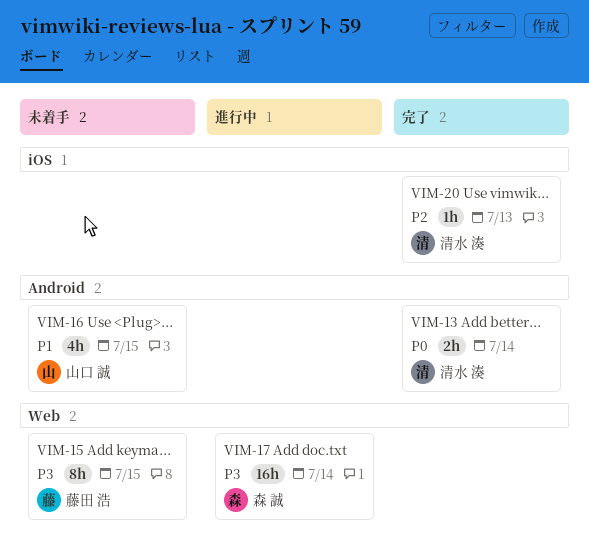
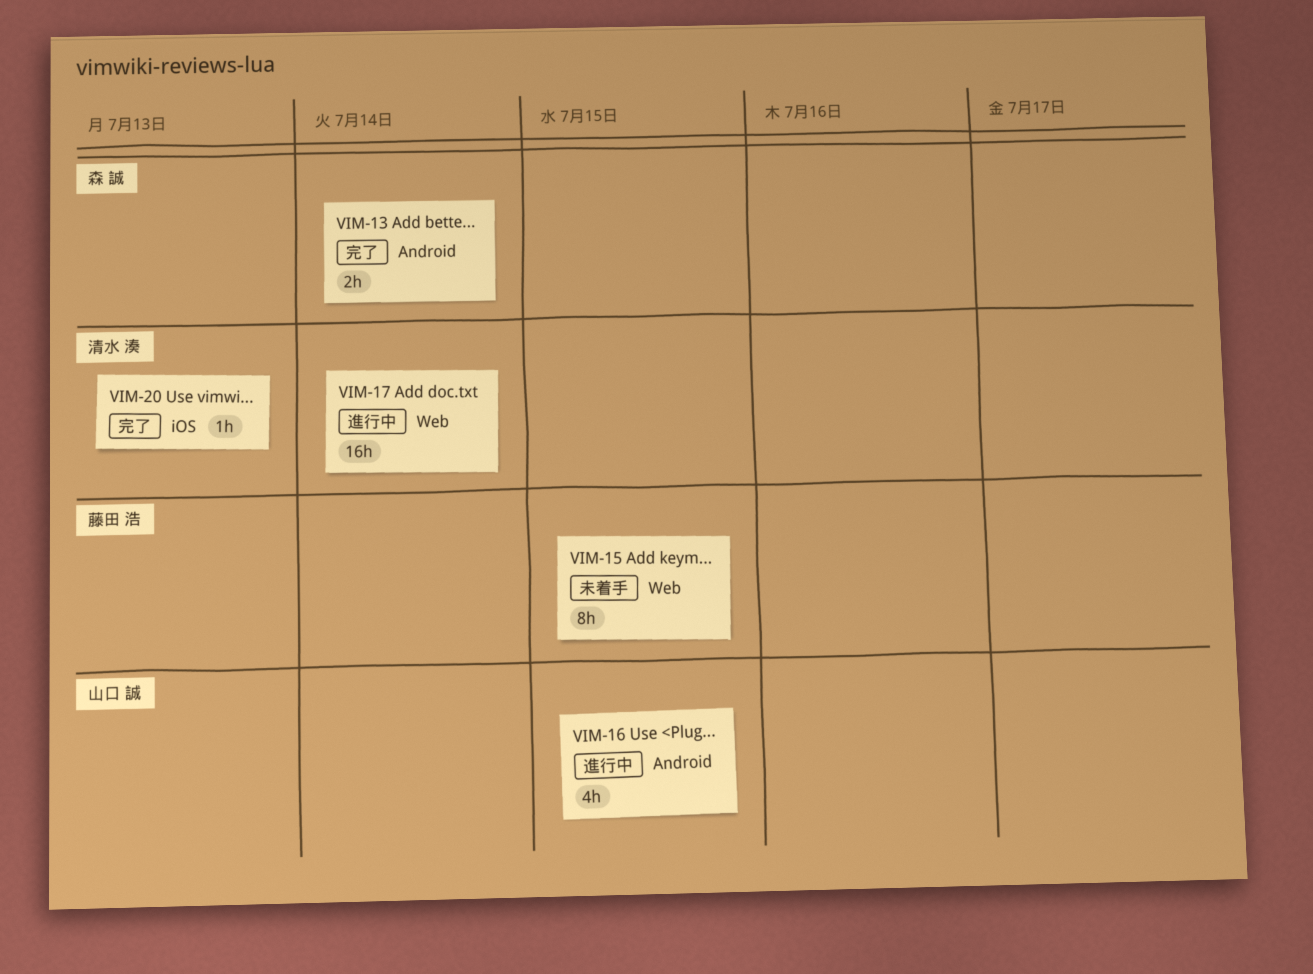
VIM-13, owner: 清水 湊 -> 森 誠
VIM-16, status: 未着手 -> 進行中
VIM-17, owner: 森 誠 -> 清水 湊

